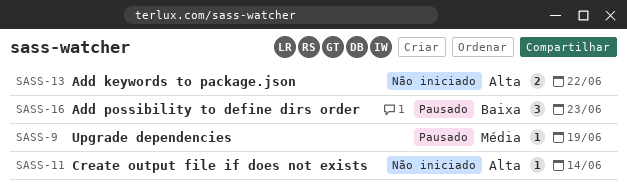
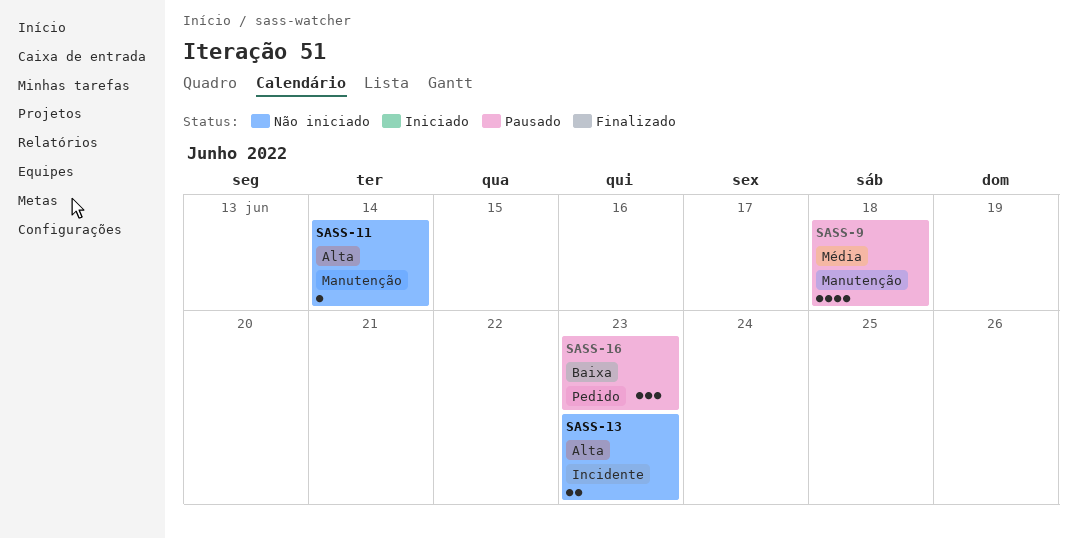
SASS-9, estimate: 1 -> 4
SASS-9, due: Jun 19 -> Jun 18
SASS-13, due: Jun 22 -> Jun 23

